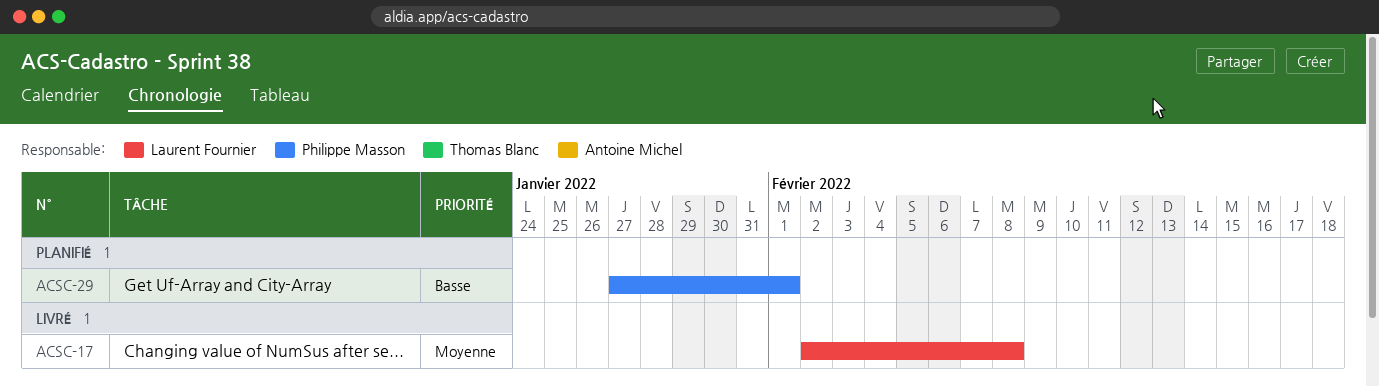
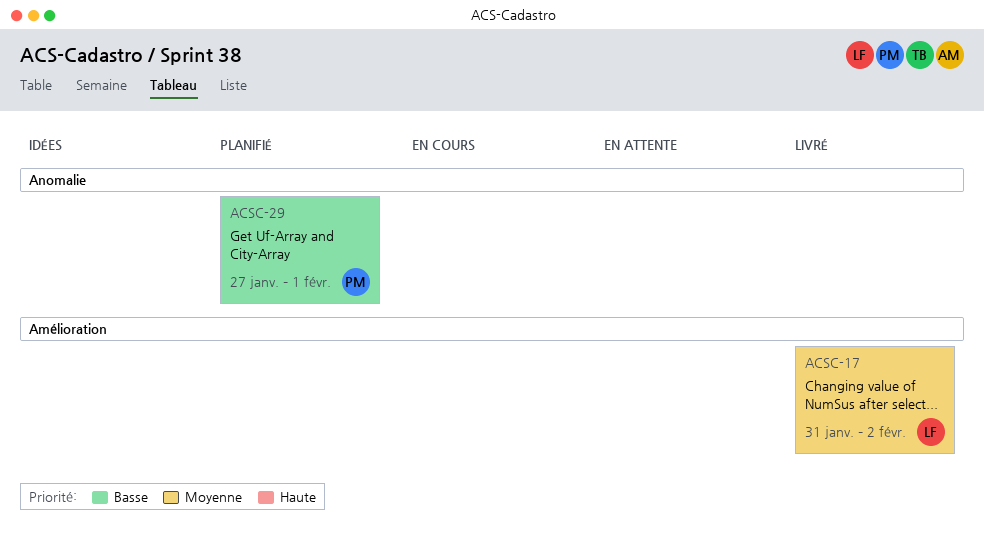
ACSC-17, start: Feb 2 -> Jan 31
ACSC-17, due: Feb 8 -> Feb 2

